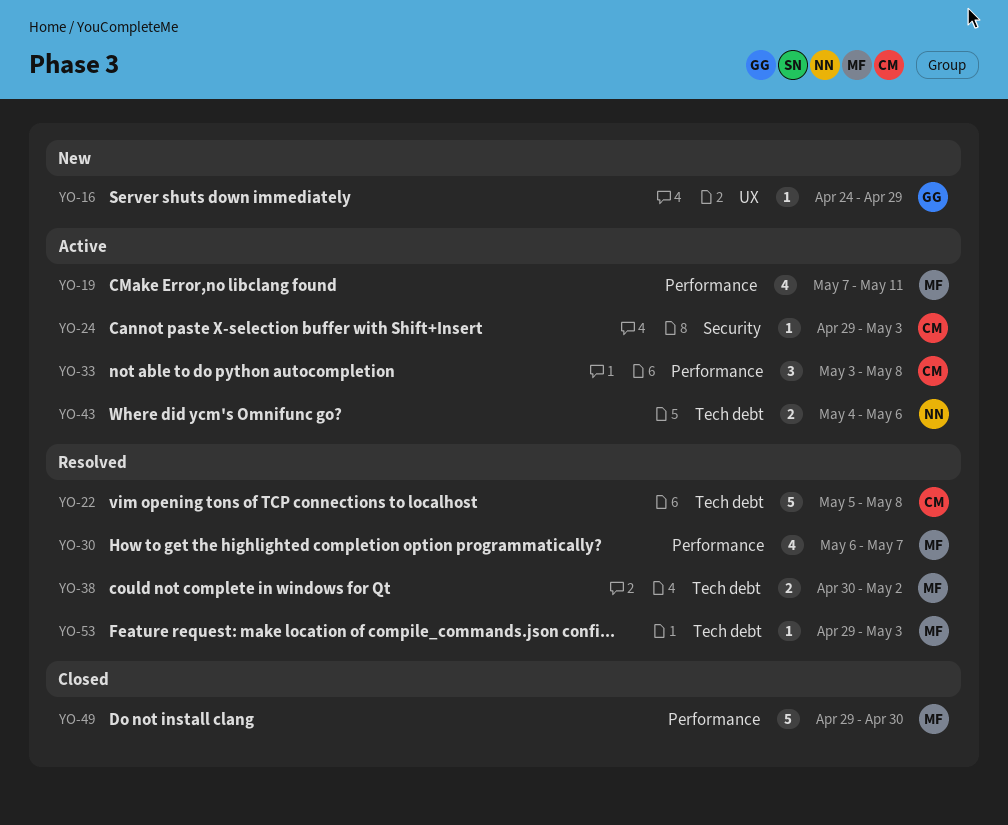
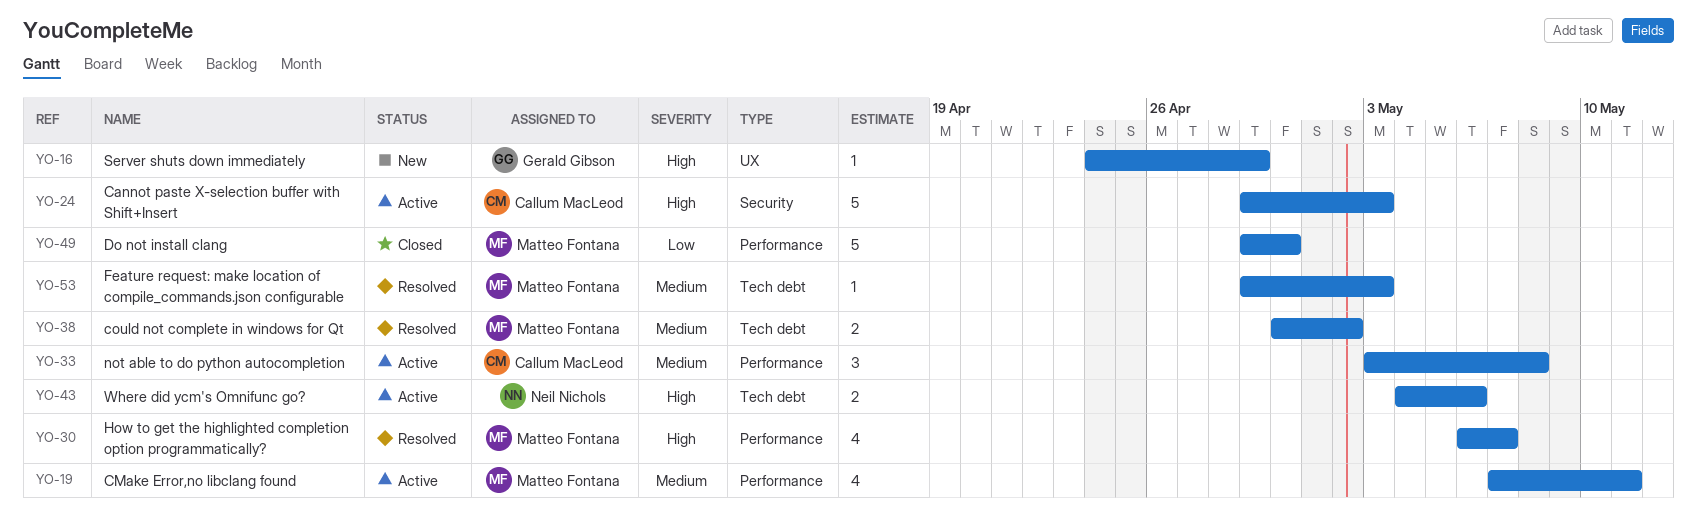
YO-22: present -> none
YO-24, estimate: 1 -> 5

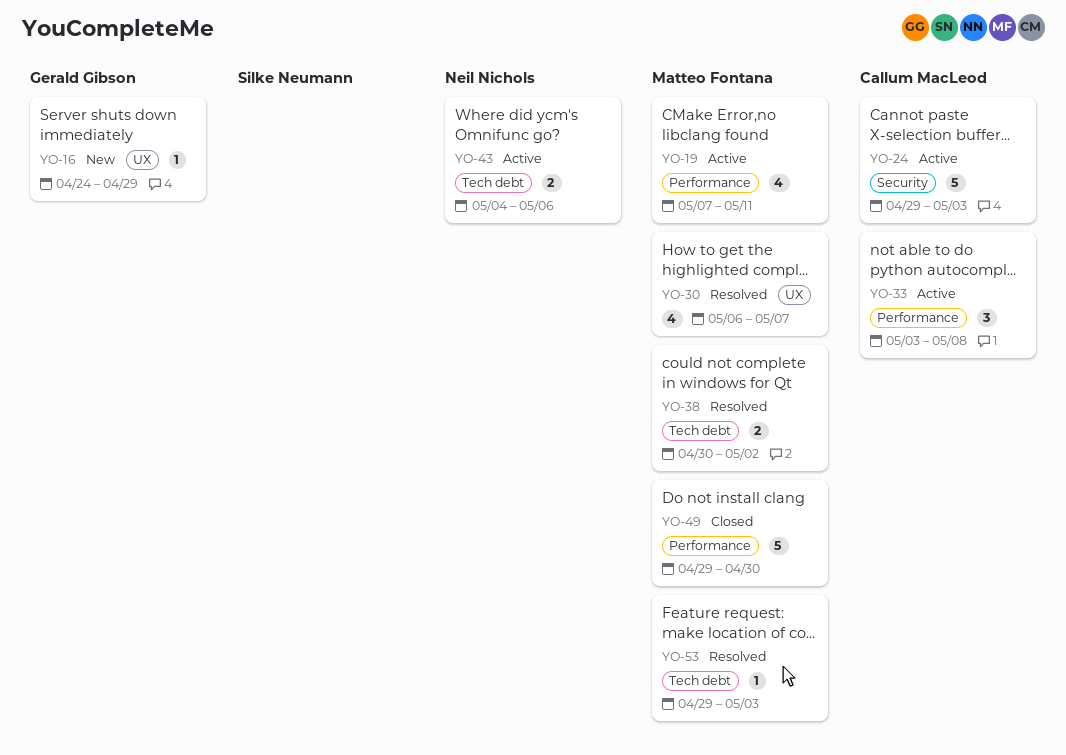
YO-30, label: Performance -> UX

